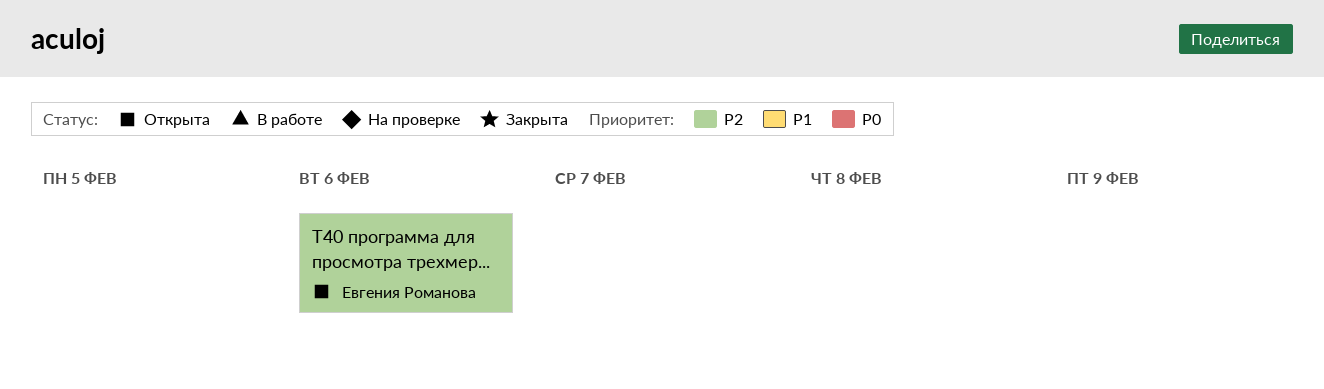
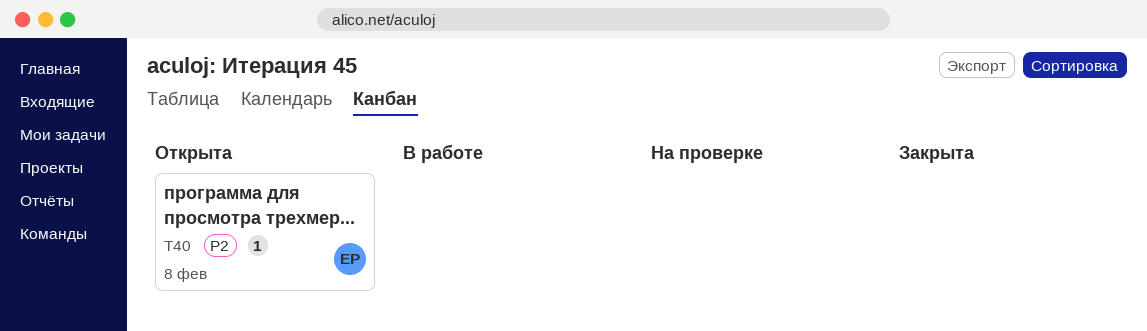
T40, due: Feb 6 -> Feb 8

